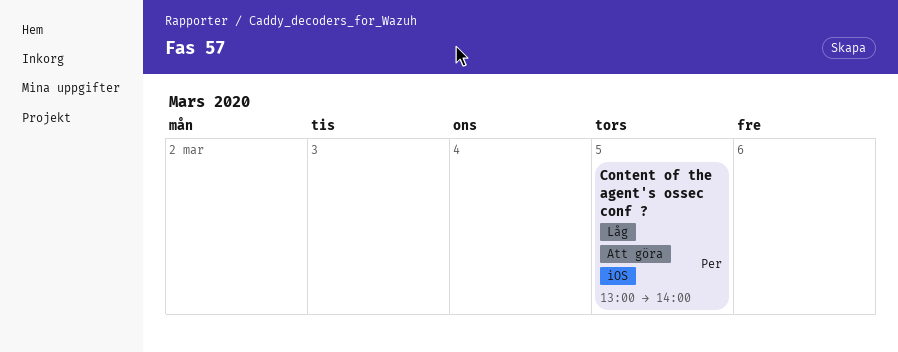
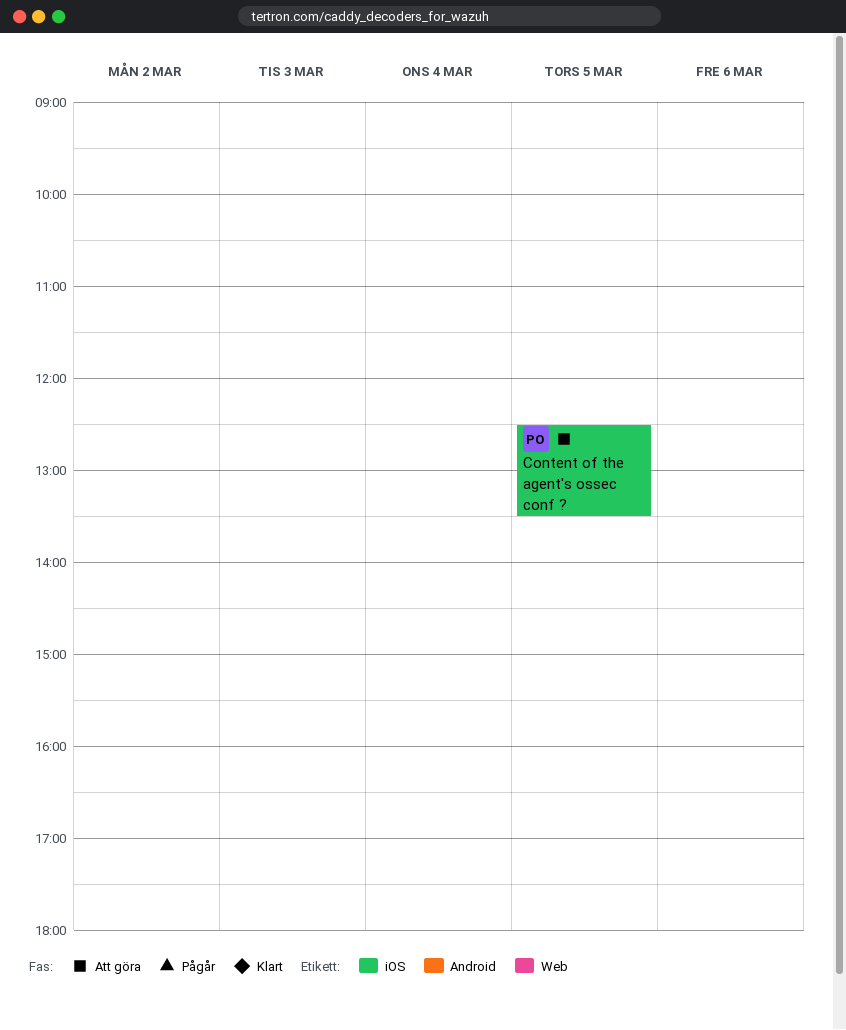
Content of the agent's ossec conf ?, begins: 13:00 -> 12:30
Content of the agent's ossec conf ?, ends: 14:00 -> 13:30

